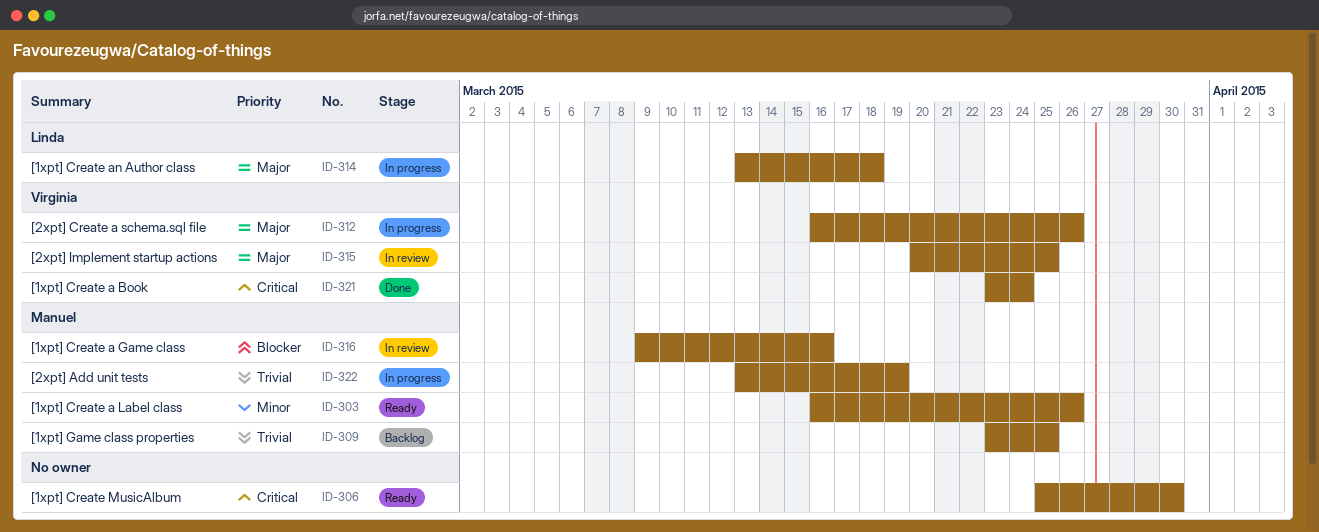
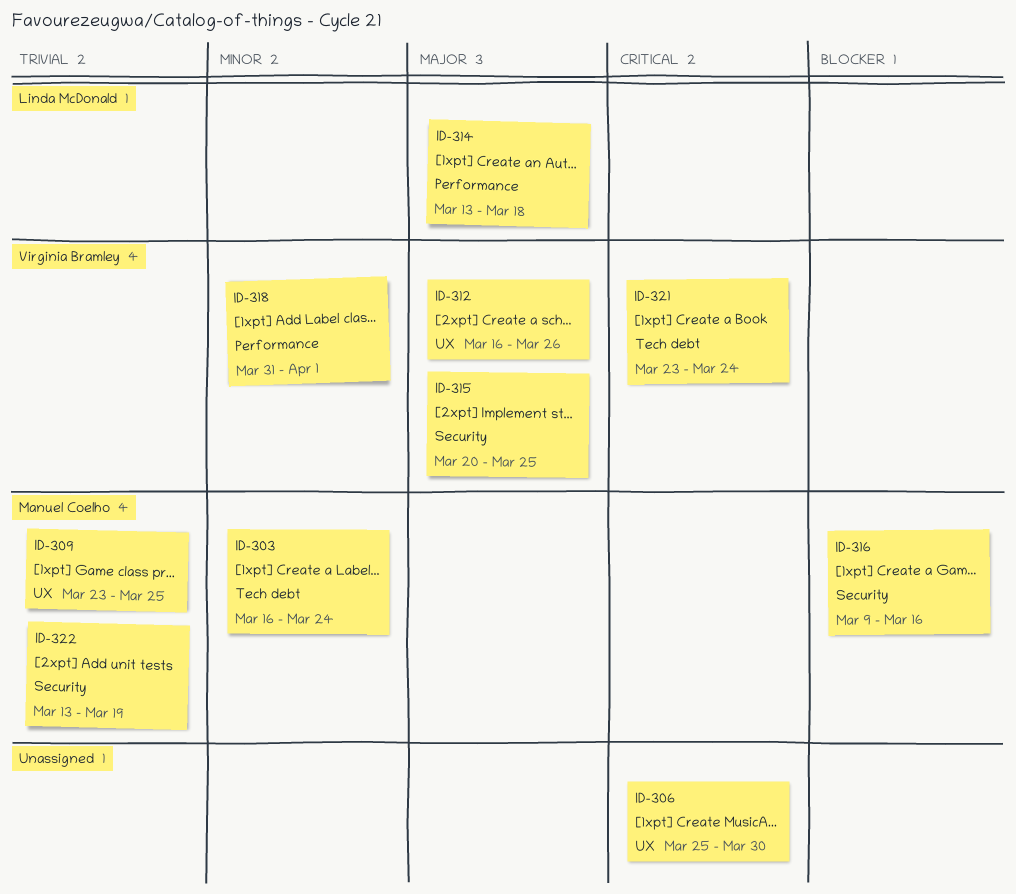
ID-303, due: Mar 26 -> Mar 24
ID-318: none -> present

